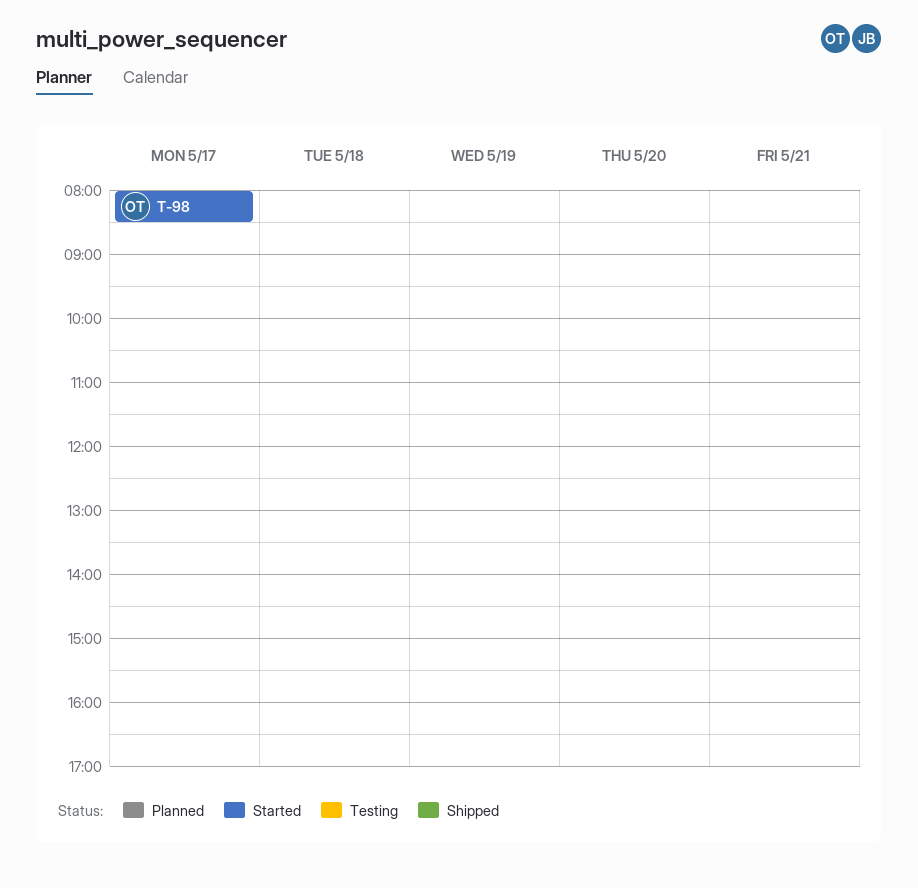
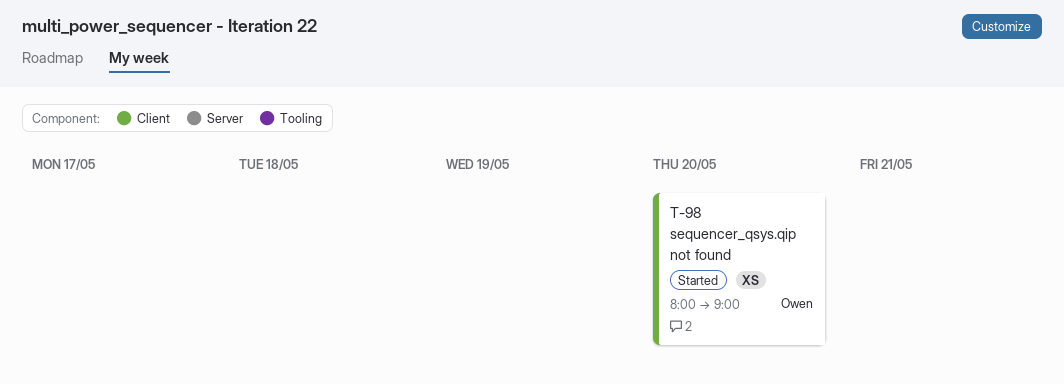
T-98, day: May 17 -> May 20
T-98, ends: 08:30 -> 09:00

